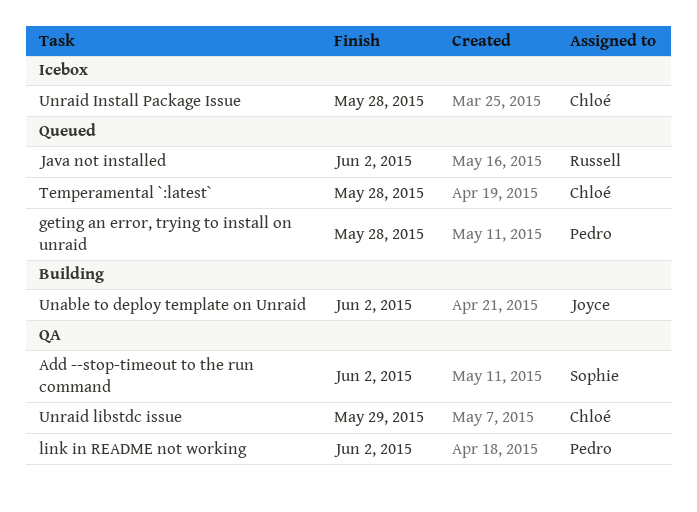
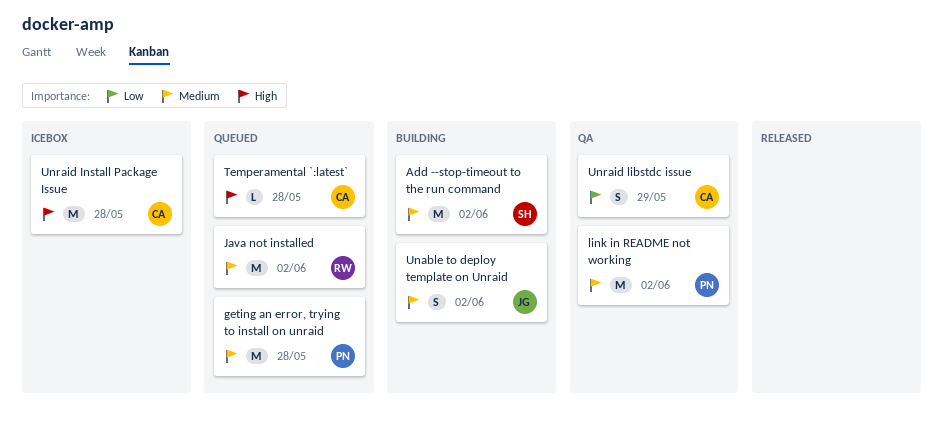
Add --stop-timeout to the run command, status: QA -> Building

